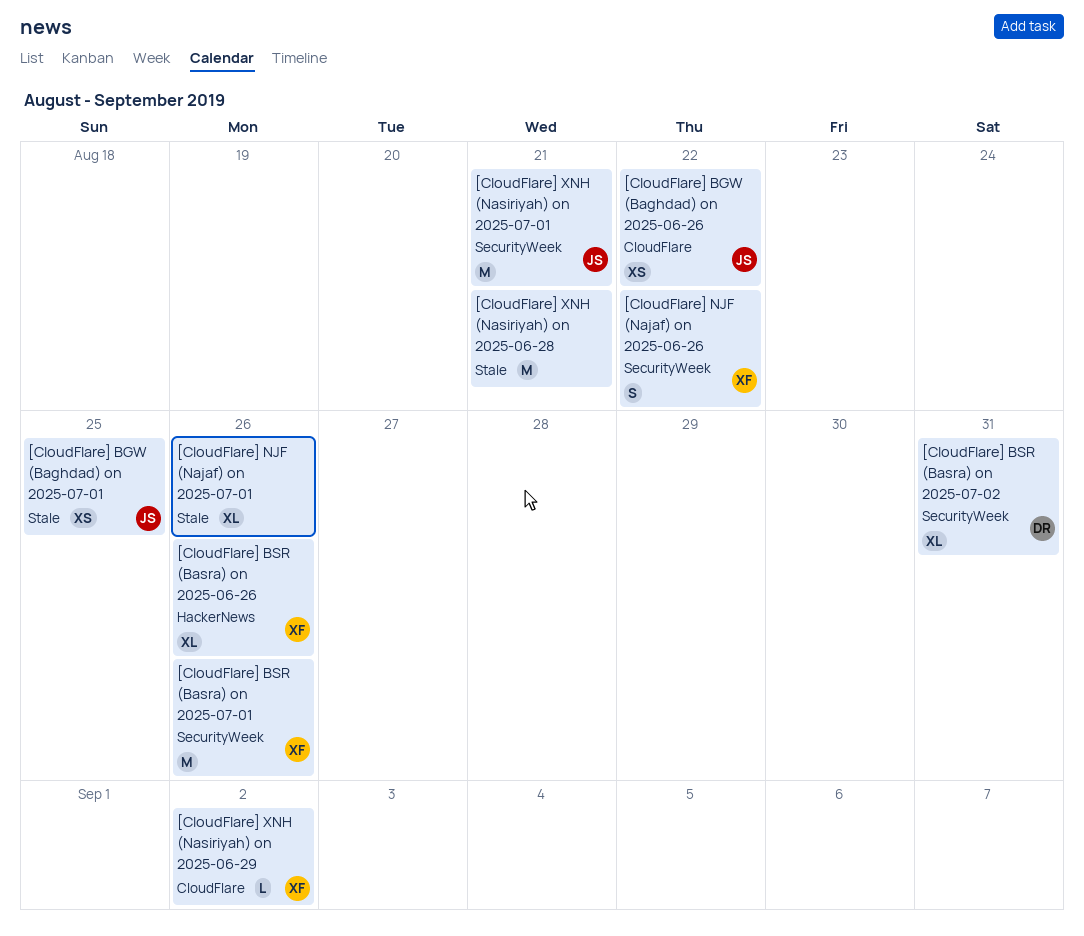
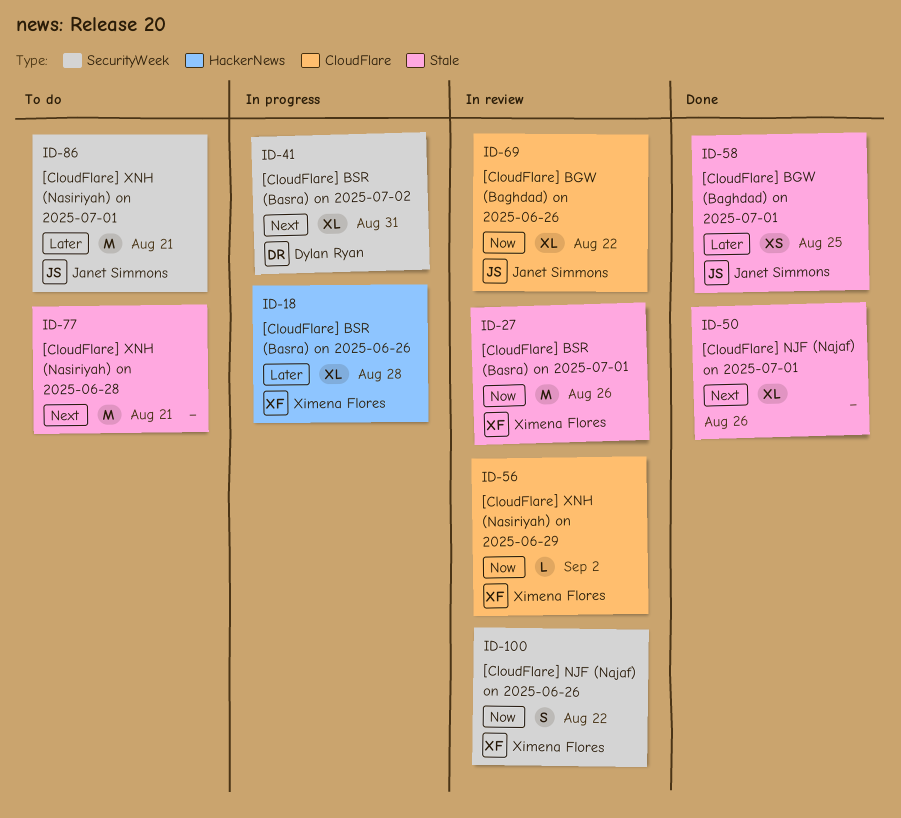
[CloudFlare] BGW (Baghdad) on 2025-06-26, estimate: XS -> XL
[CloudFlare] BSR (Basra) on 2025-06-26, due: Aug 26 -> Aug 28
[CloudFlare] BSR (Basra) on 2025-07-01, label: SecurityWeek -> Stale

